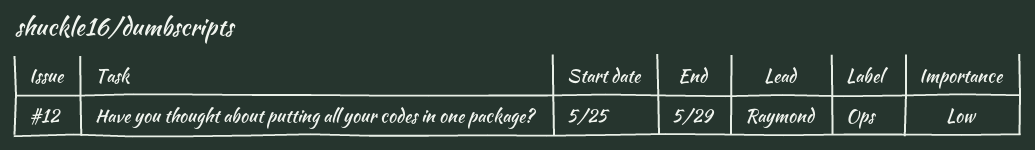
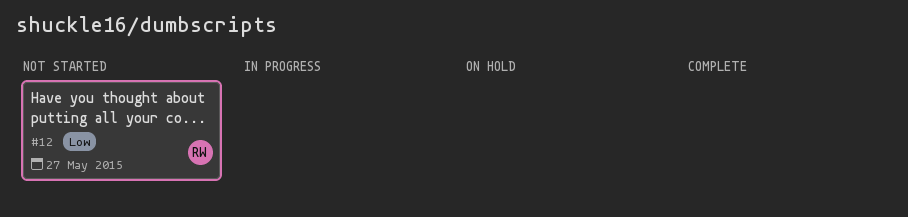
#12, due: May 29 -> May 27

